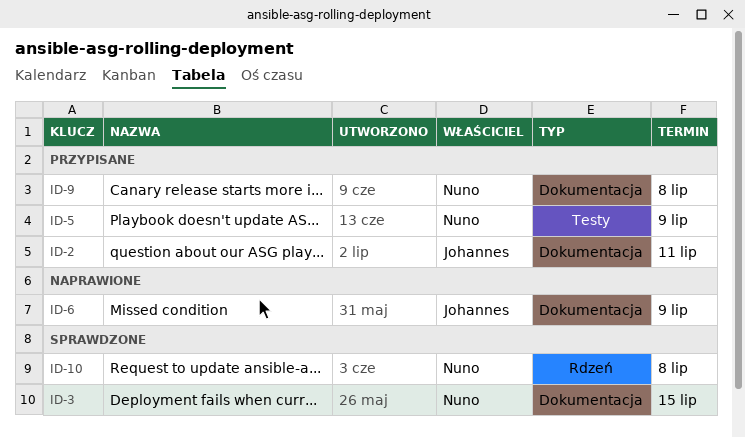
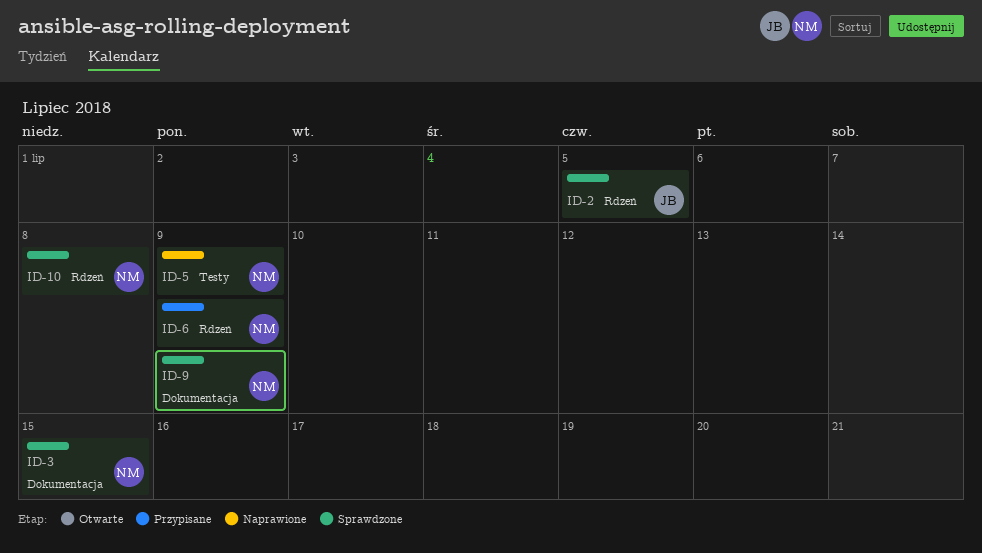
ID-2, status: Przypisane -> Sprawdzone
ID-2, label: Dokumentacja -> Rdzeń
ID-2, due: Jul 11 -> Jul 5
ID-5, status: Przypisane -> Naprawione
ID-6, status: Naprawione -> Przypisane
ID-6, owner: Johannes -> Nuno
ID-6, label: Dokumentacja -> Rdzeń
ID-9, status: Przypisane -> Sprawdzone
ID-9, due: Jul 8 -> Jul 9

